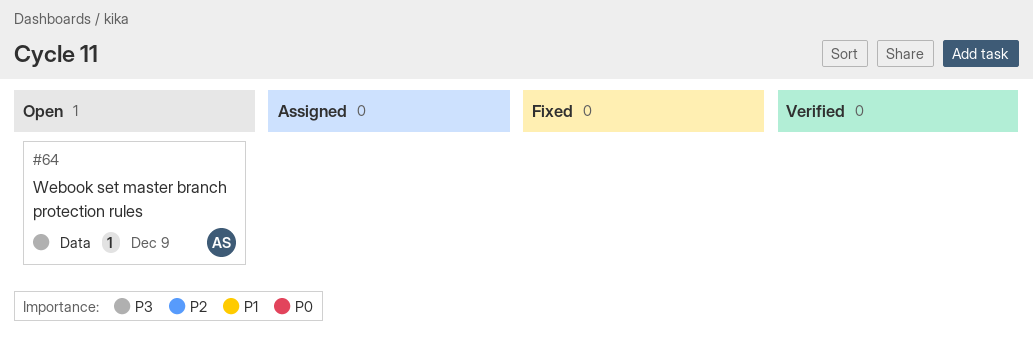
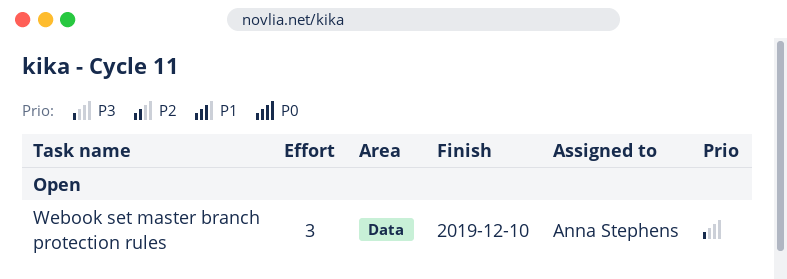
Webook set master branch protection rules, estimate: 1 -> 3
Webook set master branch protection rules, due: Dec 9 -> Dec 10

